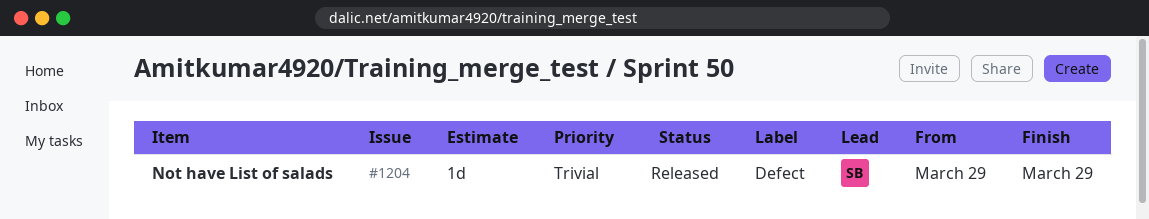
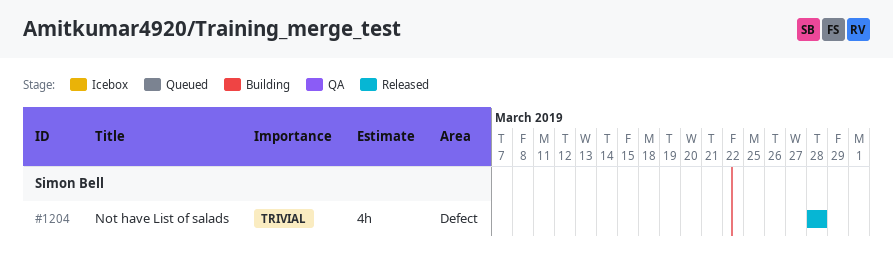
#1204, estimate: 1d -> 4h
#1204, start: Mar 29 -> Mar 28
#1204, due: Mar 29 -> Mar 28

